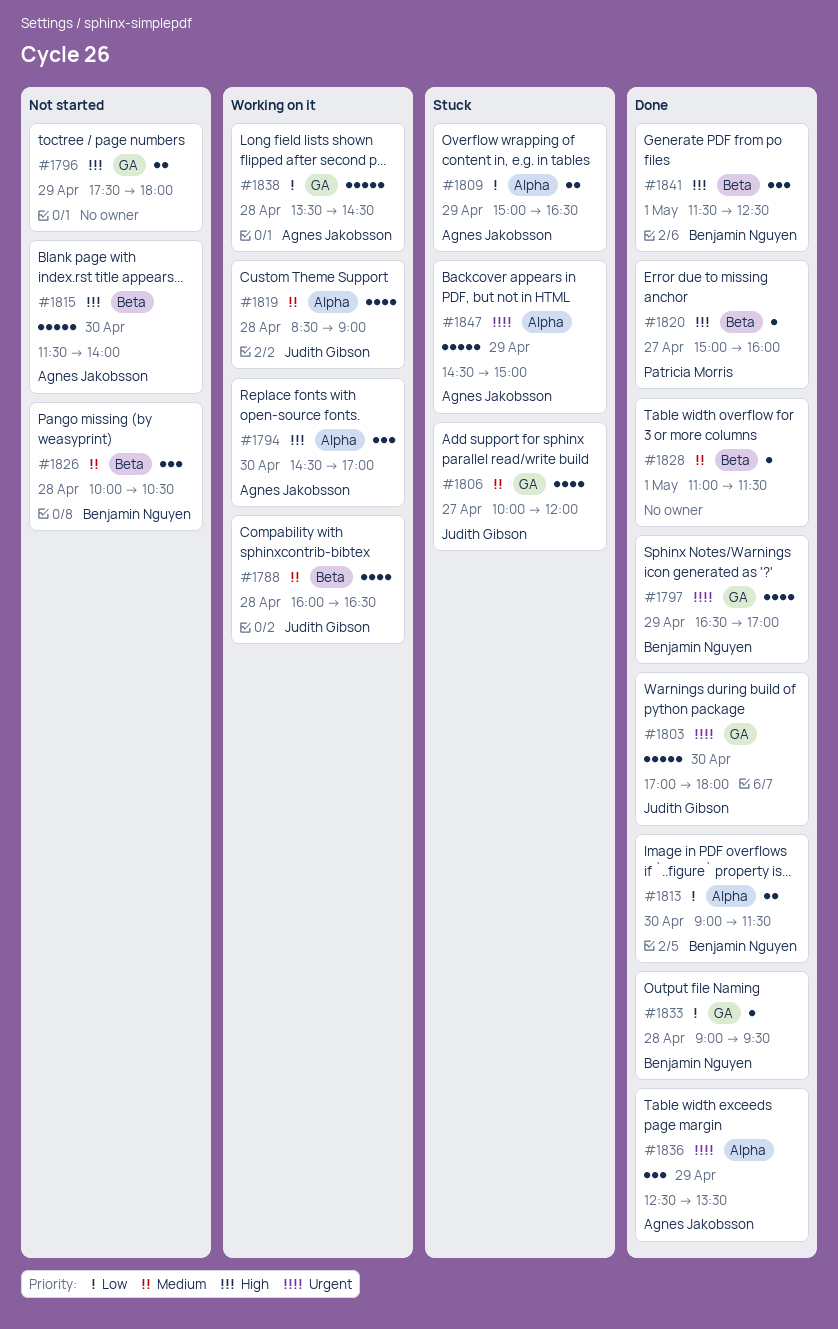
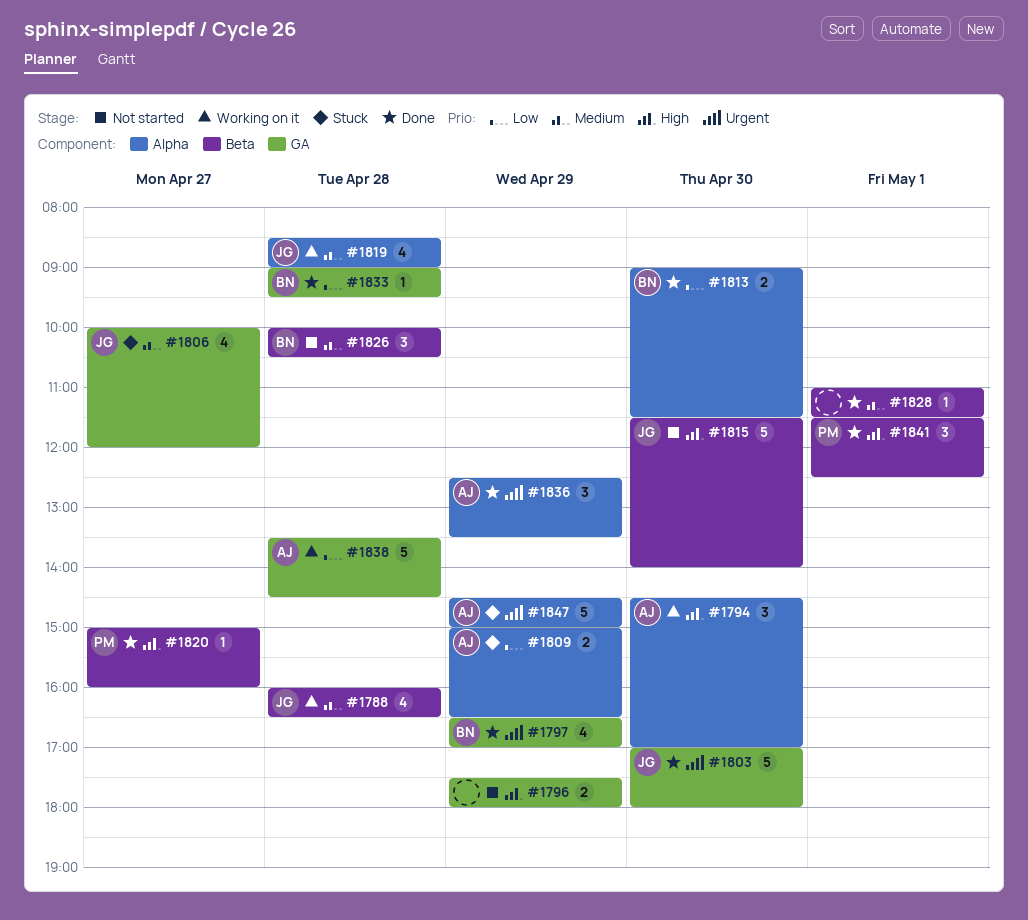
#1815, owner: Agnes Jakobsson -> Judith Gibson
#1841, owner: Benjamin Nguyen -> Patricia Morris

